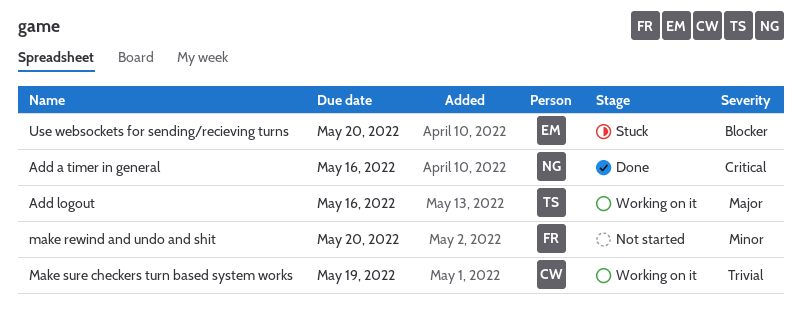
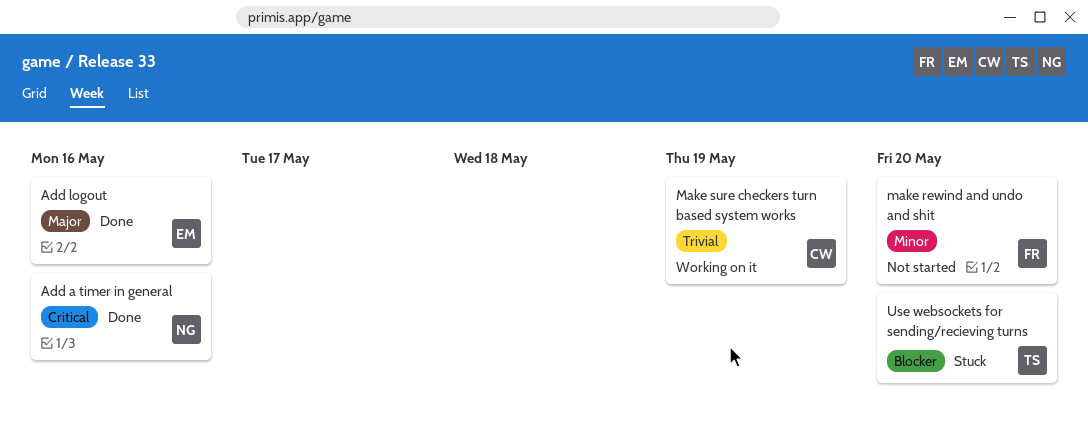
Add logout, status: Working on it -> Done
Add logout, owner: TS -> EM
Use websockets for sending/recieving turns, owner: EM -> TS

